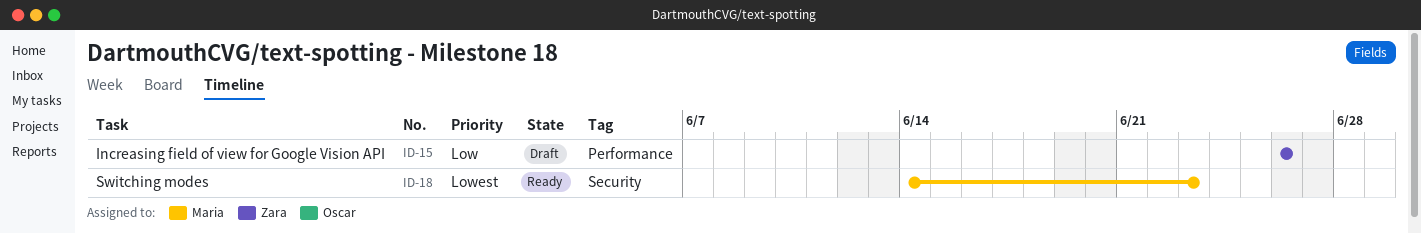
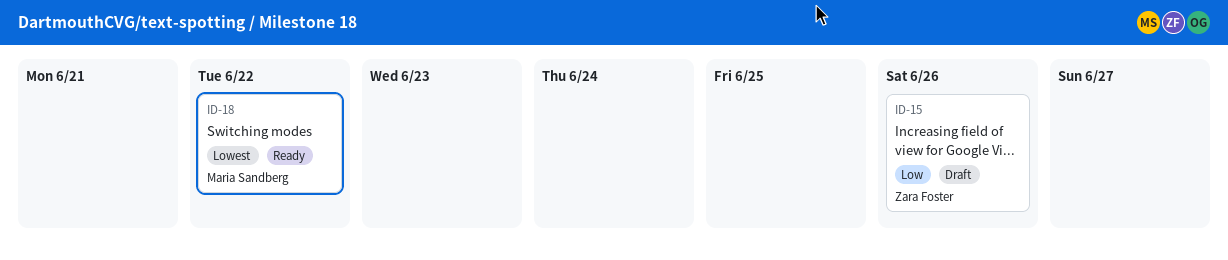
ID-18, due: Jun 23 -> Jun 22

